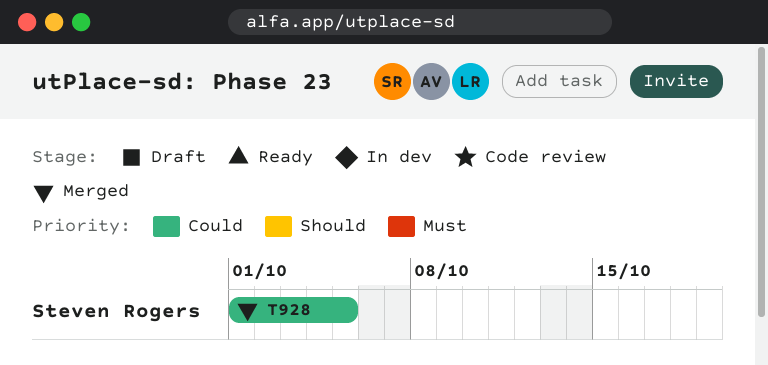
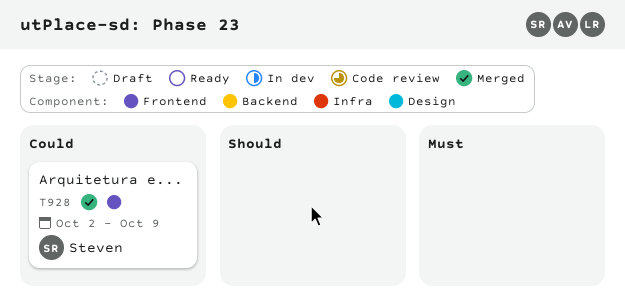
T928, start: Oct 1 -> Oct 2
T928, due: Oct 5 -> Oct 9

